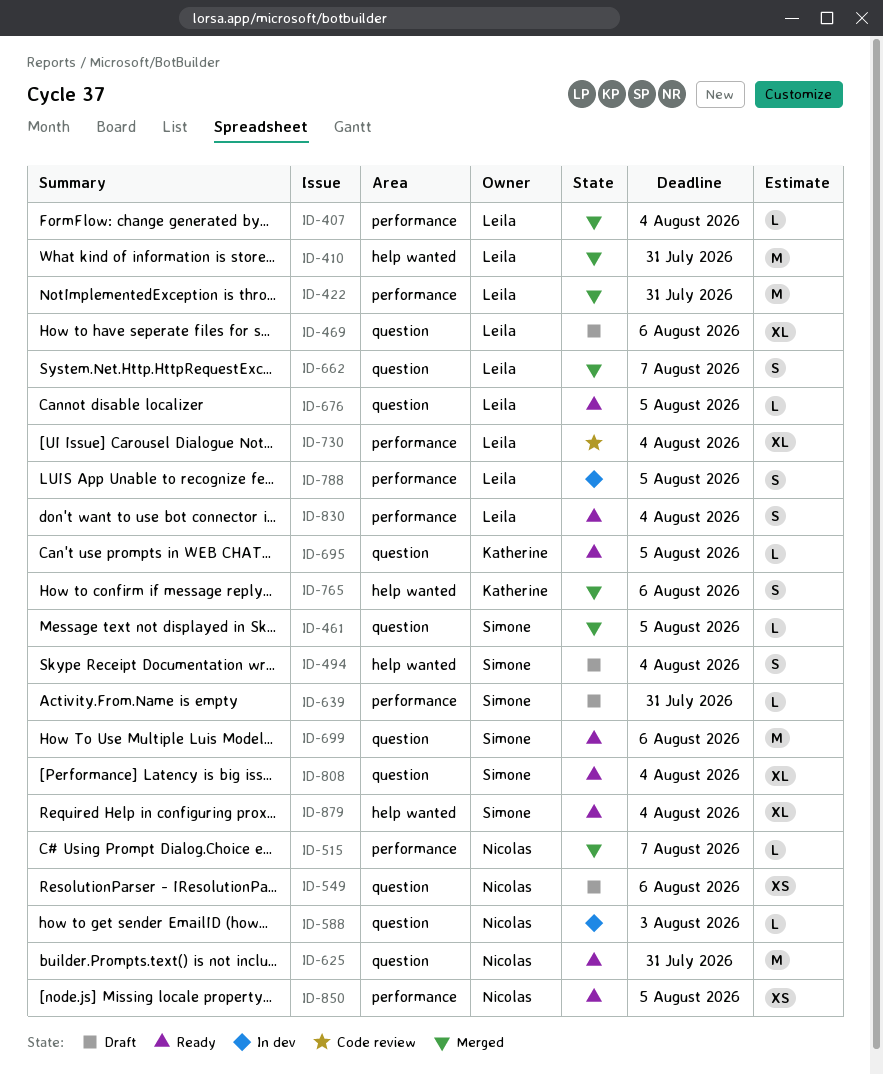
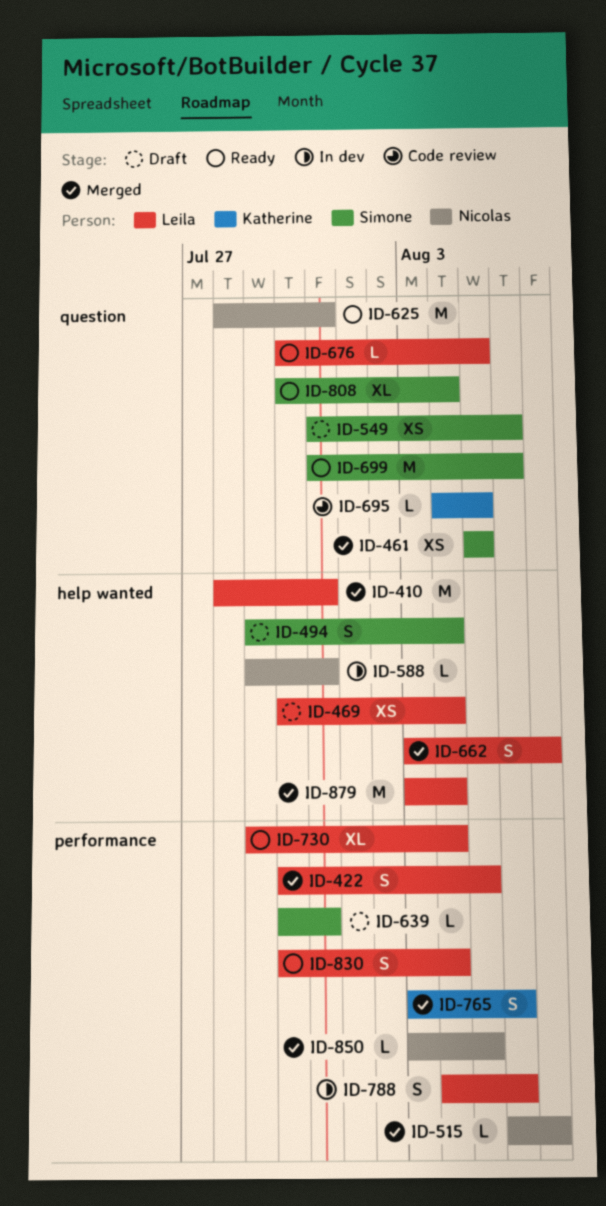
ID-407: present -> none
ID-422, estimate: M -> S
ID-422, due: Jul 31 -> Aug 5
ID-461, estimate: L -> XS
ID-469, label: question -> help wanted
ID-469, estimate: XL -> XS
ID-469, due: Aug 6 -> Aug 4
ID-549, owner: Nicolas -> Simone
ID-588, label: question -> help wanted
ID-588, due: Aug 3 -> Jul 31
ID-662, label: question -> help wanted
ID-695, status: Ready -> Code review
ID-730, status: Code review -> Ready
ID-765, label: help wanted -> performance
ID-788, due: Aug 5 -> Aug 6
ID-850, status: Ready -> Merged
ID-850, estimate: XS -> L
ID-879, status: Ready -> Merged
ID-879, owner: Simone -> Leila
ID-879, estimate: XL -> M

